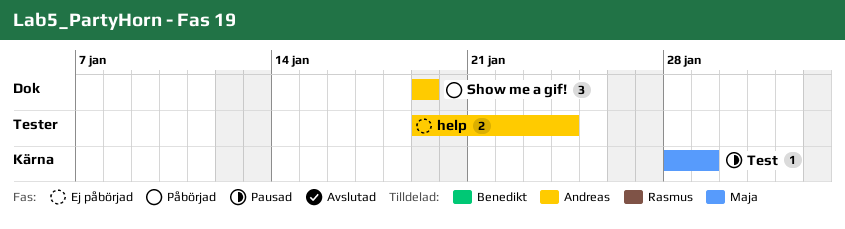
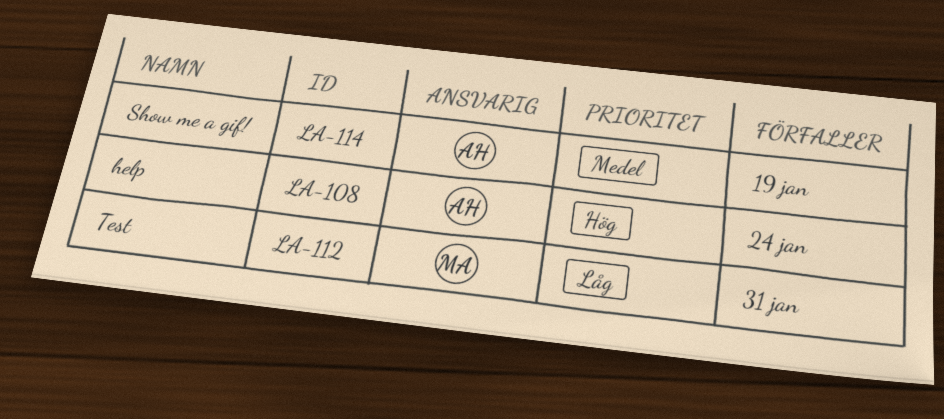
Test, due: Jan 29 -> Jan 31

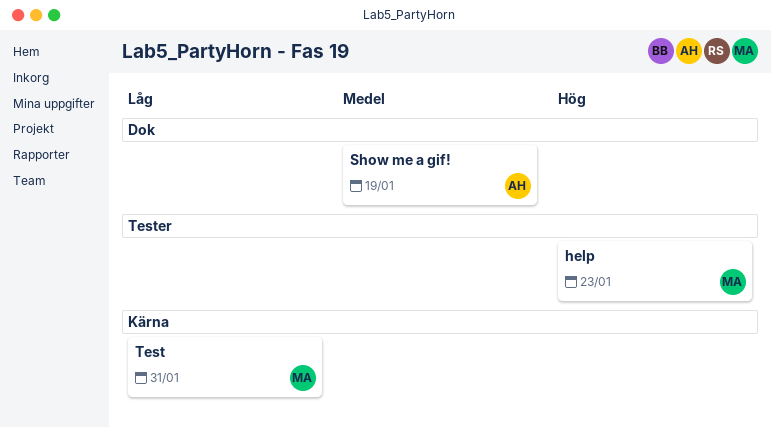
help, owner: AH -> MA
help, due: Jan 24 -> Jan 23

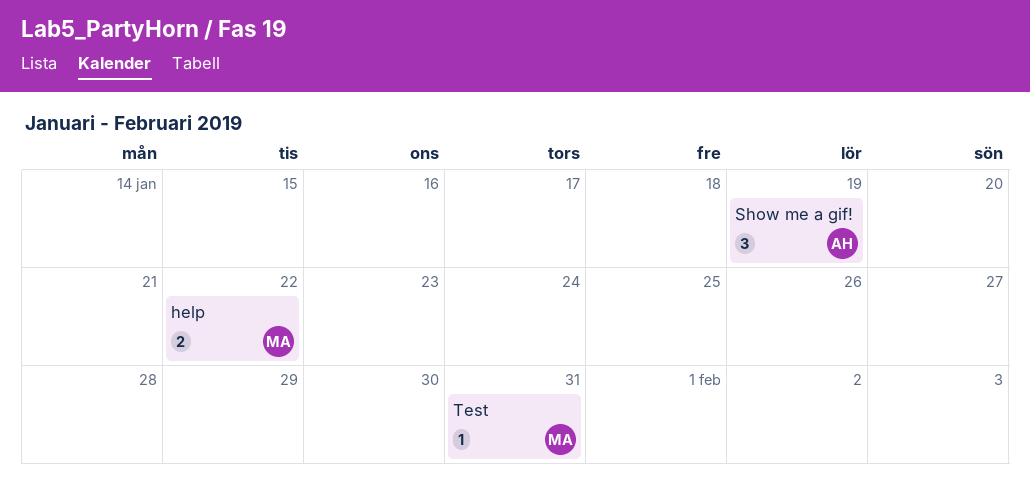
help, due: Jan 23 -> Jan 22

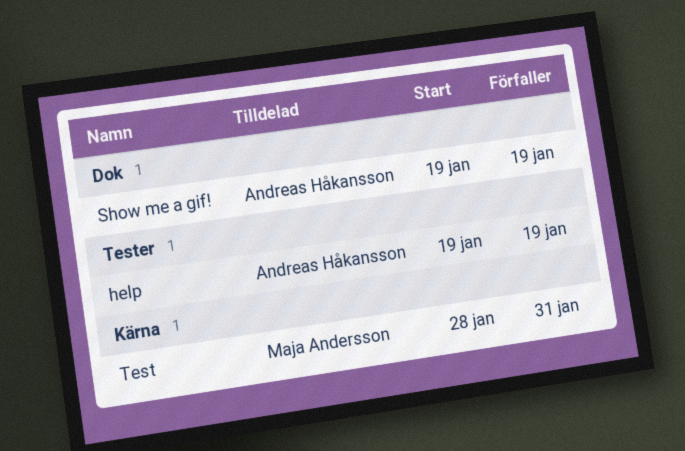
help, owner: Maja Andersson -> Andreas Håkansson
help, due: Jan 22 -> Jan 19

